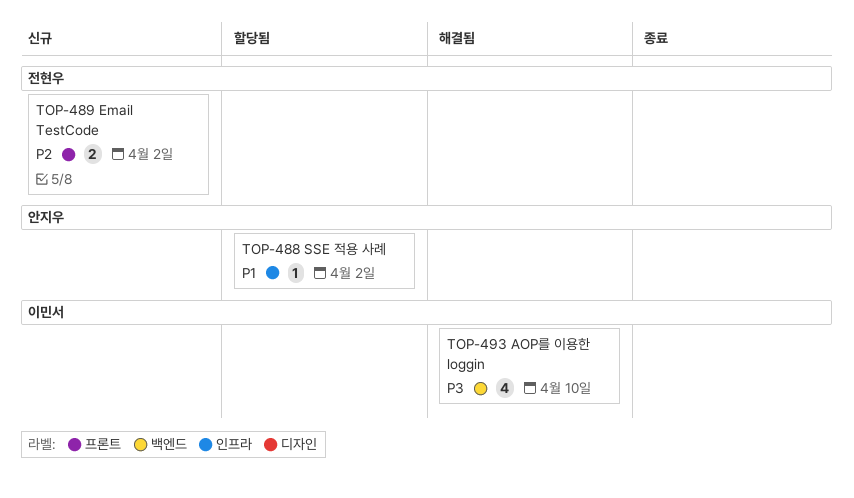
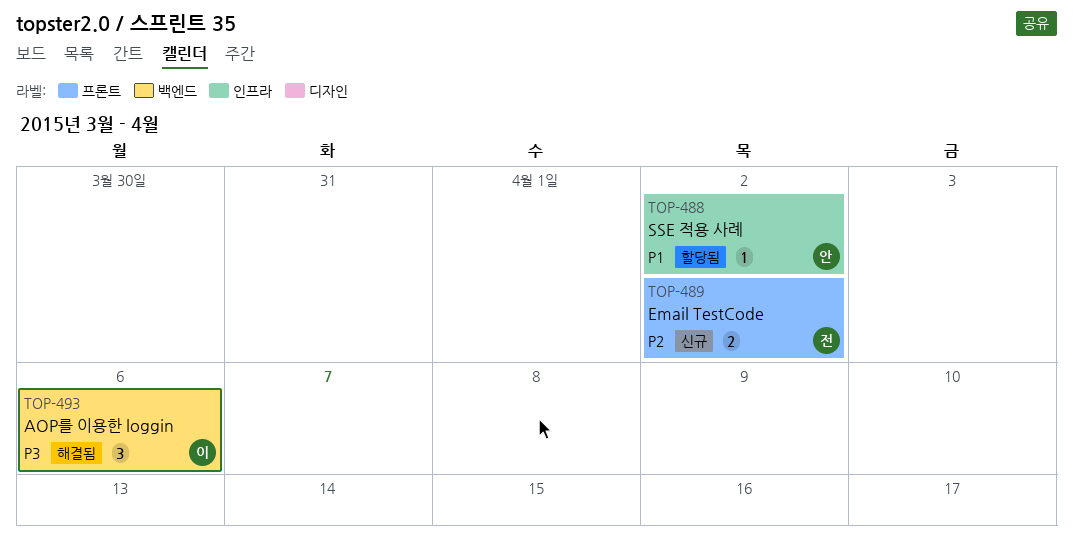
TOP-493, estimate: 4 -> 3
TOP-493, due: Apr 10 -> Apr 6

